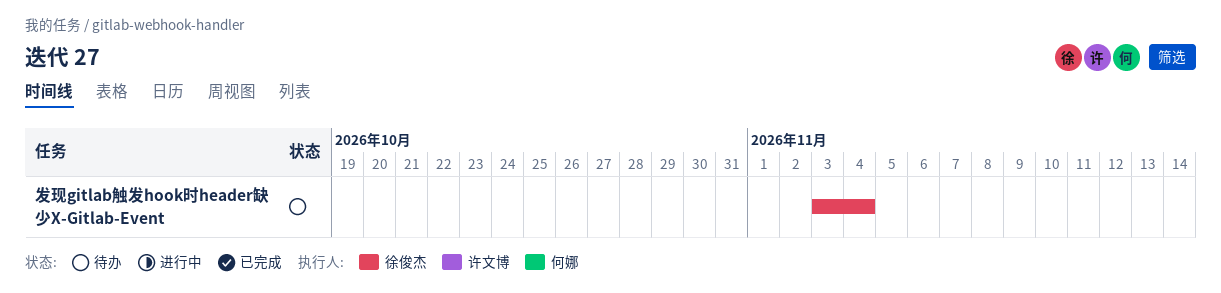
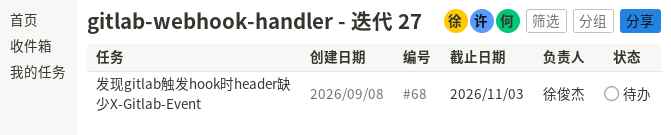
发现gitlab触发hook时header缺少X-Gitlab-Event, due: Nov 4 -> Nov 3

